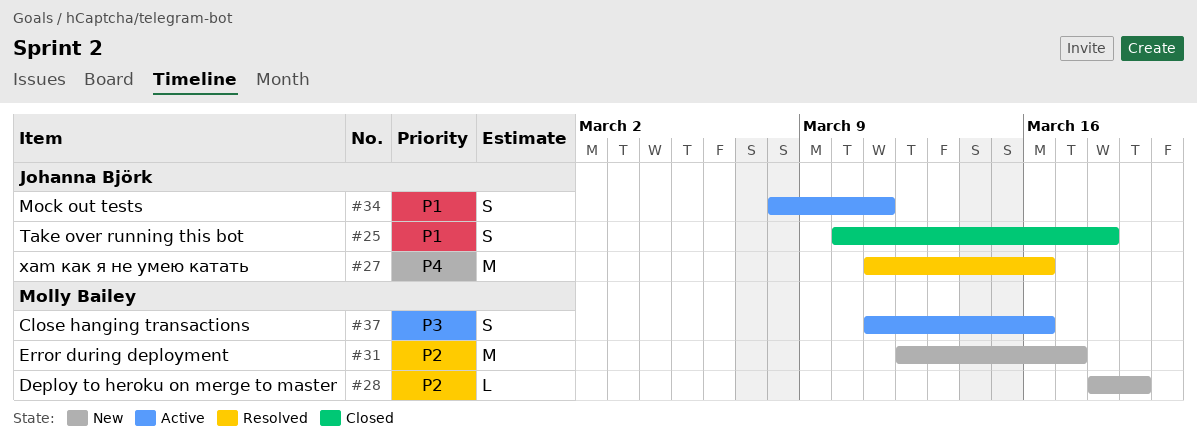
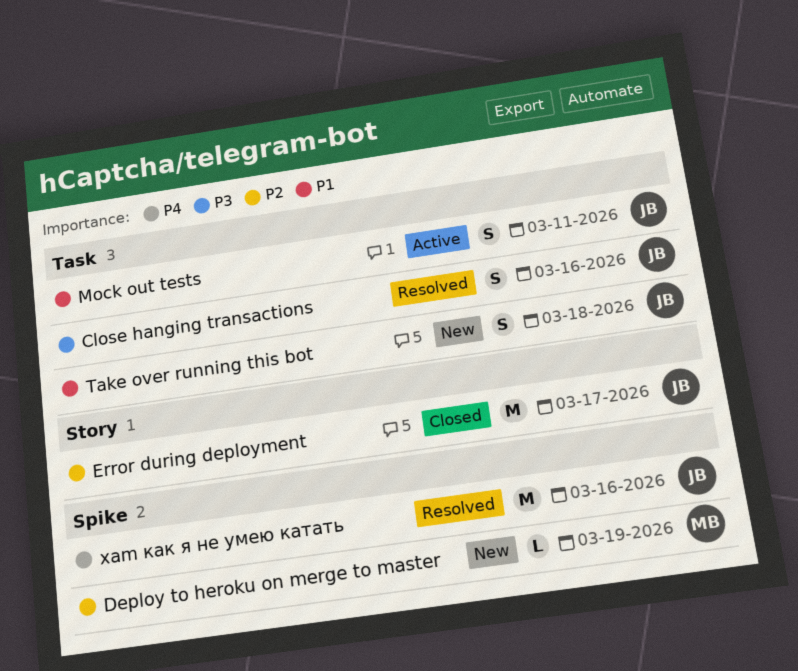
Close hanging transactions, status: Active -> Resolved
Close hanging transactions, owner: Molly Bailey -> Johanna Björk
Error during deployment, status: New -> Closed
Error during deployment, owner: Molly Bailey -> Johanna Björk
Take over running this bot, status: Closed -> New

